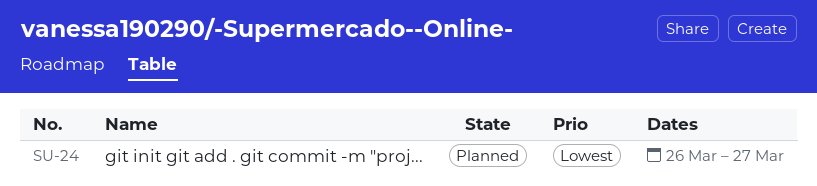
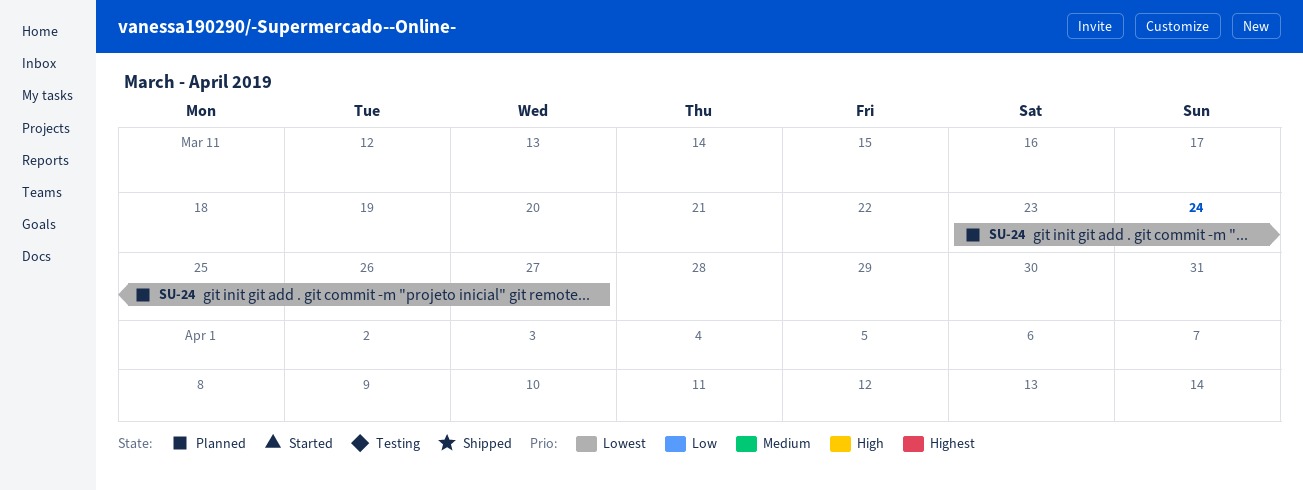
SU-24, start: Mar 26 -> Mar 23

